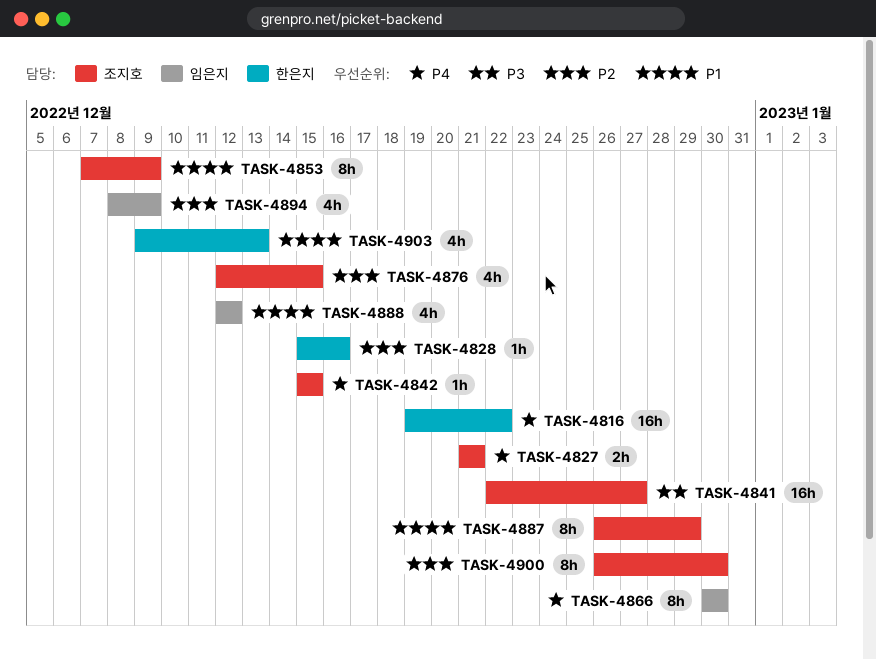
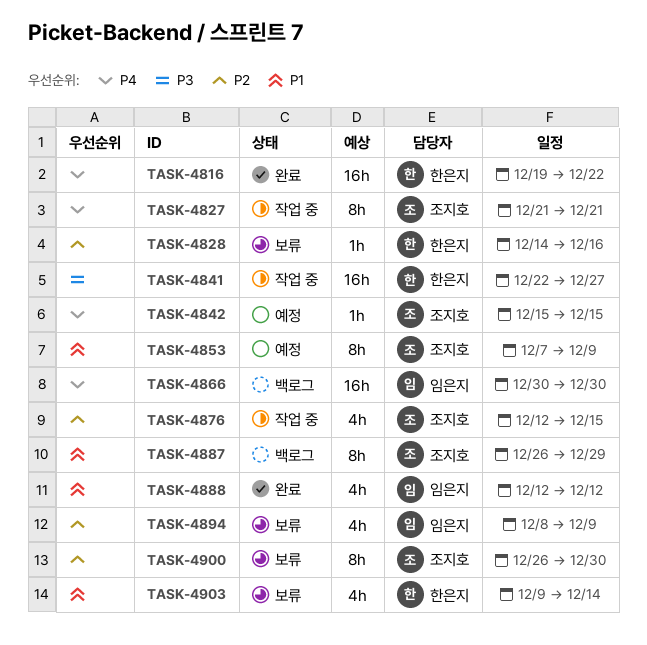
TASK-4827, estimate: 2h -> 8h
TASK-4828, start: Dec 15 -> Dec 14
TASK-4841, owner: 조지호 -> 한은지
TASK-4866, estimate: 8h -> 16h
TASK-4903, due: Dec 13 -> Dec 14

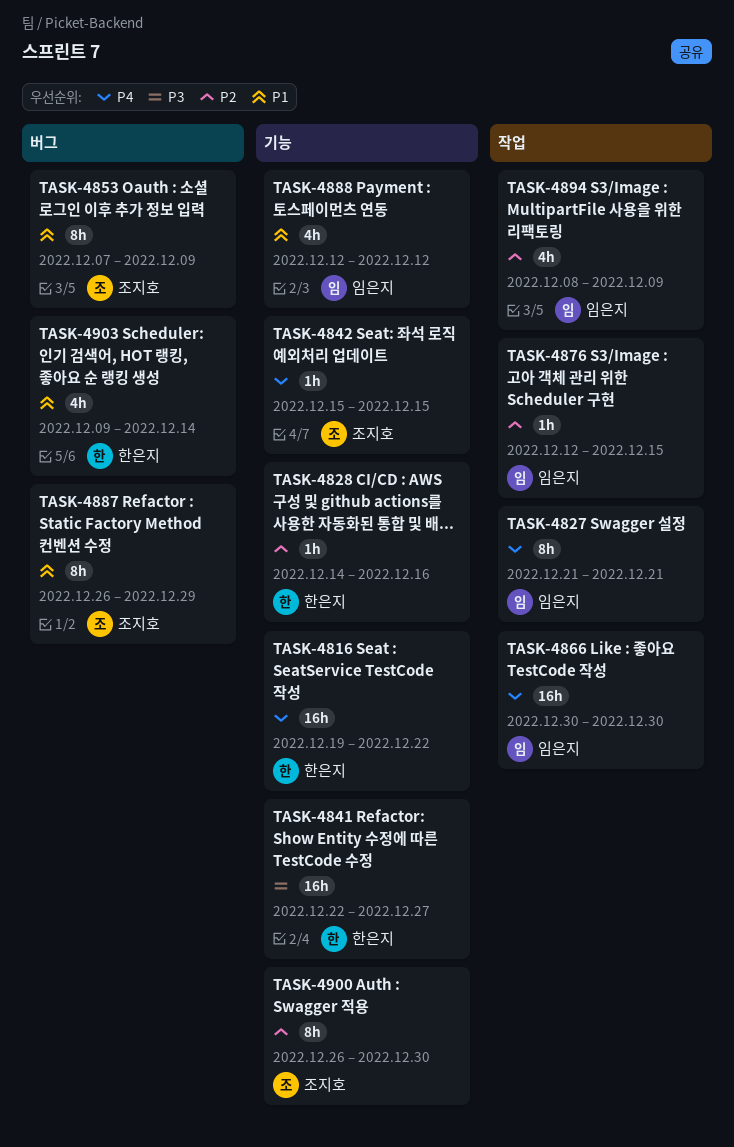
TASK-4827, owner: 조지호 -> 임은지
TASK-4876, owner: 조지호 -> 임은지
TASK-4876, estimate: 4h -> 1h

